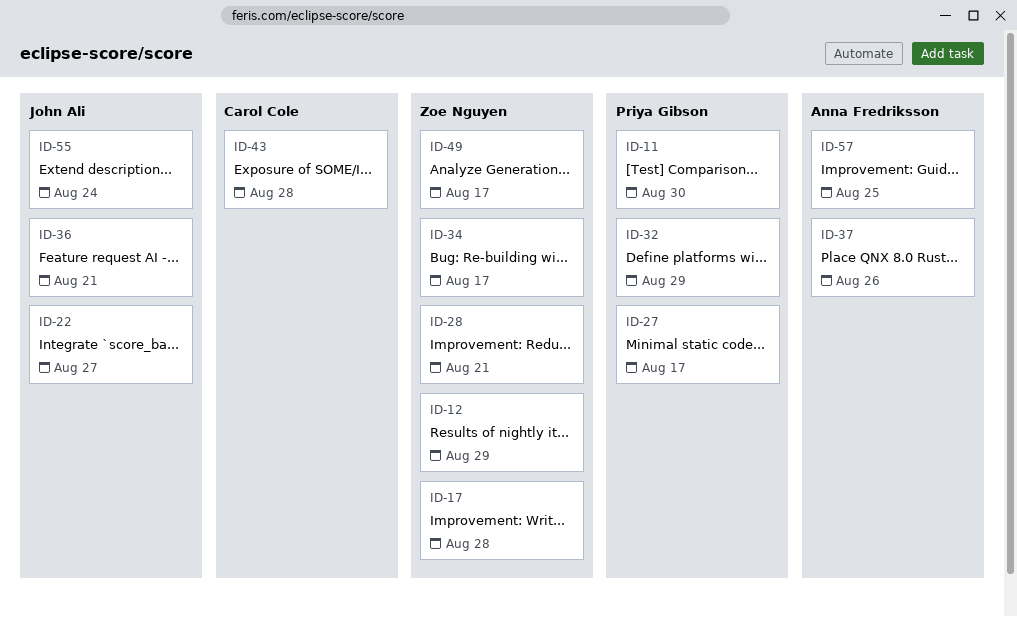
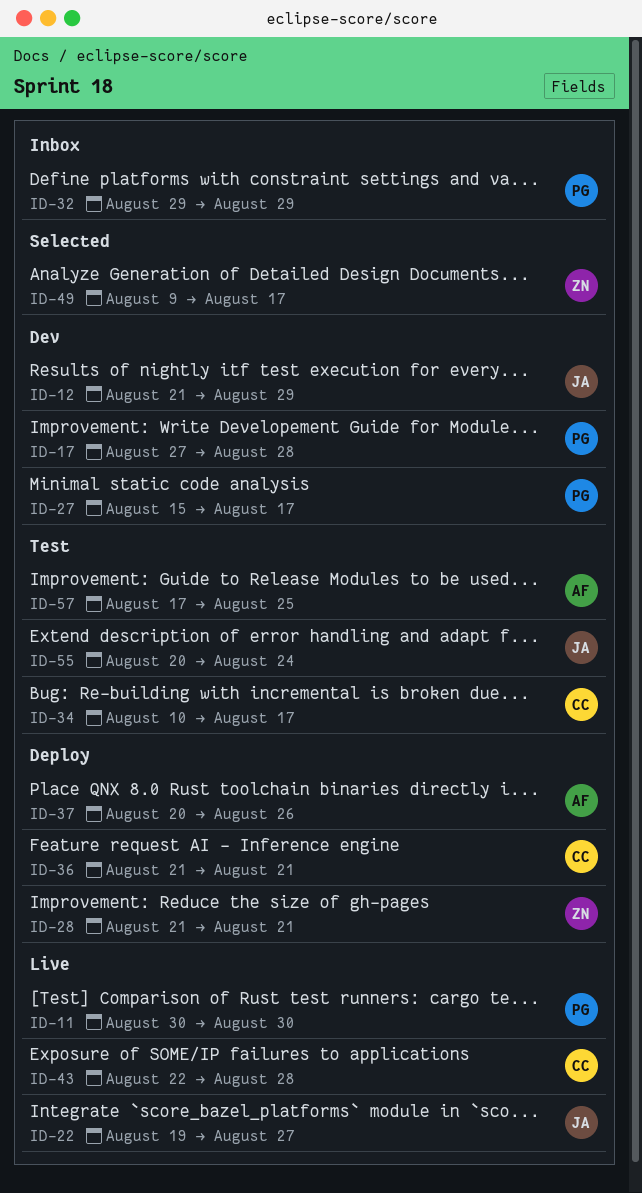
ID-12, owner: Zoe Nguyen -> John Ali
ID-17, owner: Zoe Nguyen -> Priya Gibson
ID-34, owner: Zoe Nguyen -> Carol Cole
ID-36, owner: John Ali -> Carol Cole

